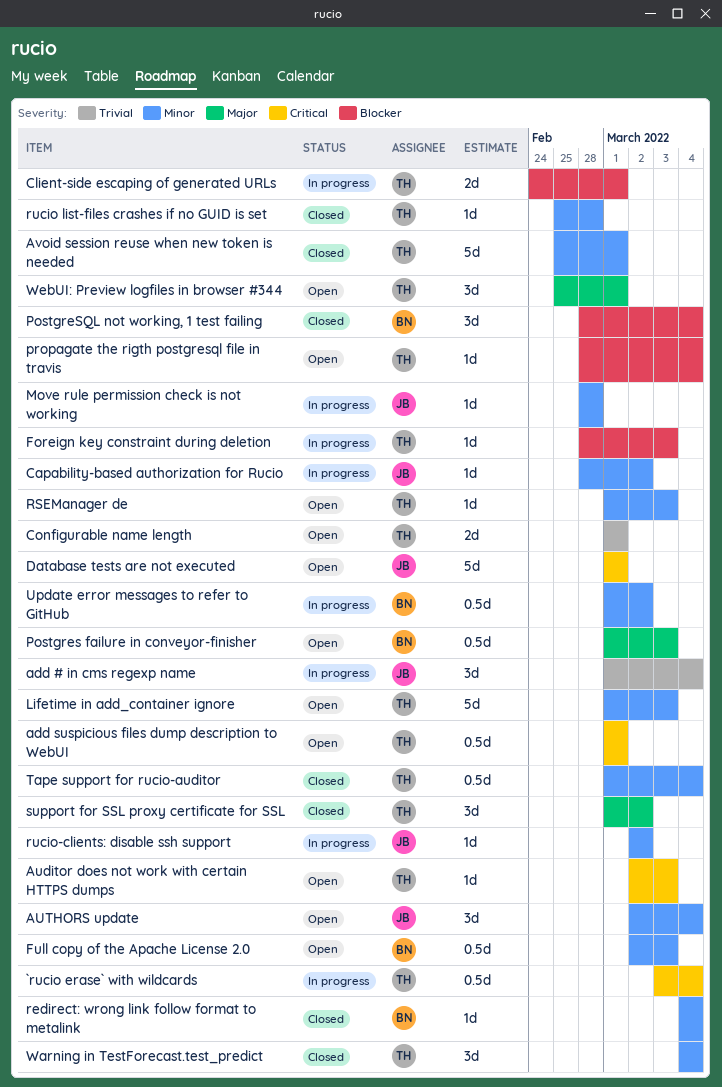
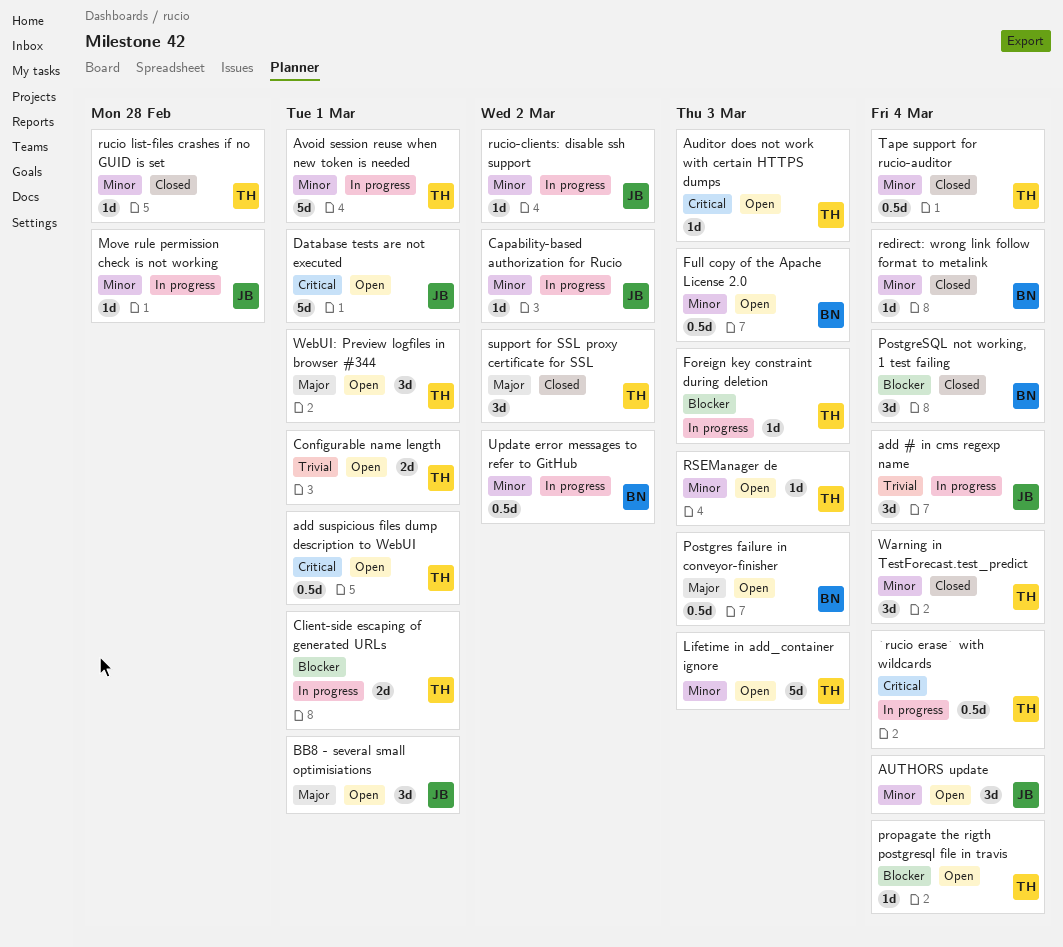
Avoid session reuse when new token is needed, status: Closed -> In progress
BB8 - several small optimisiations: none -> present

